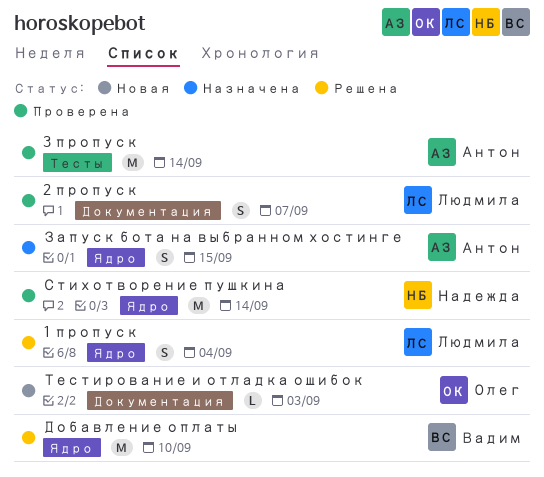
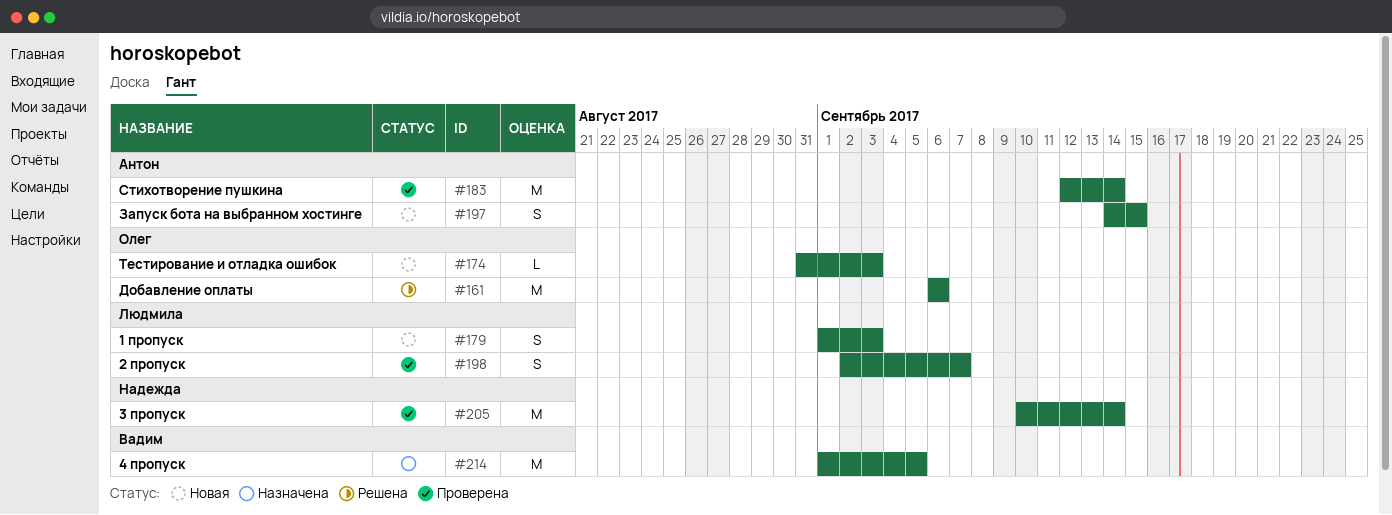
1 пропуск, status: Решена -> Новая
1 пропуск, due: Sep 4 -> Sep 3
3 пропуск, owner: Антон -> Надежда
4 пропуск: none -> present
Добавление оплаты, owner: Вадим -> Олег
Добавление оплаты, due: Sep 10 -> Sep 6
Запуск бота на выбранном хостинге, status: Назначена -> Новая
Стихотворение пушкина, owner: Надежда -> Антон

